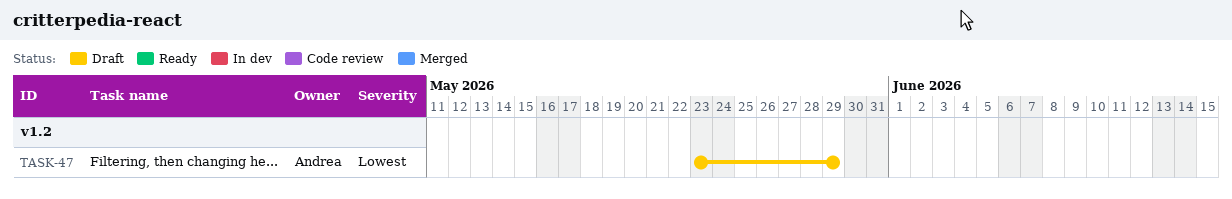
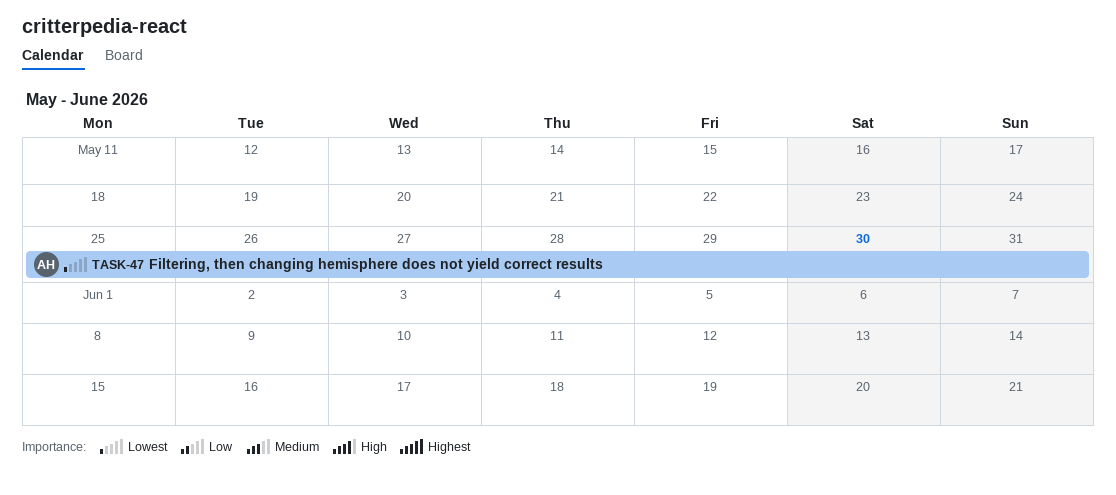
TASK-47, start: May 23 -> May 25
TASK-47, due: May 29 -> May 31

